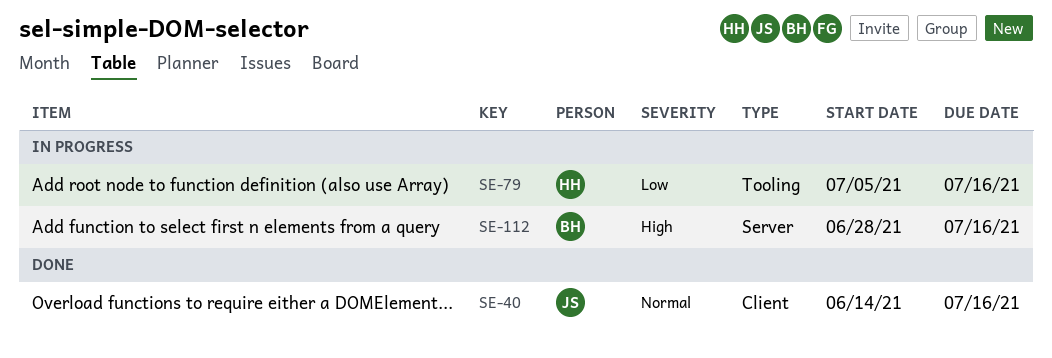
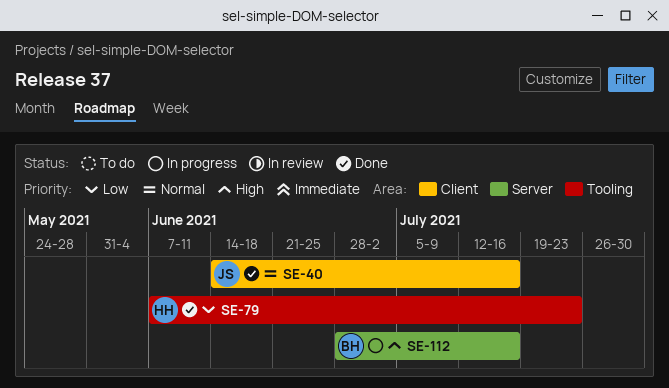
SE-79, status: In progress -> Done
SE-79, start: Jul 5 -> Jun 7
SE-79, due: Jul 16 -> Jul 23

